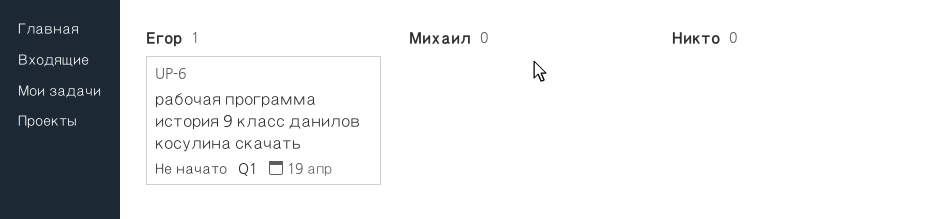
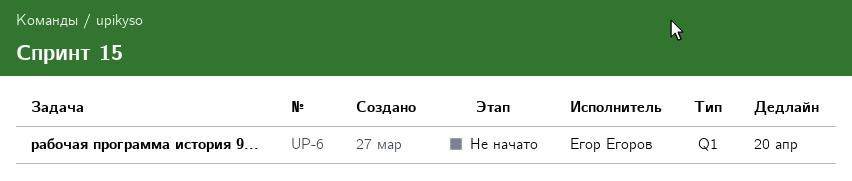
UP-6, due: Apr 19 -> Apr 20

